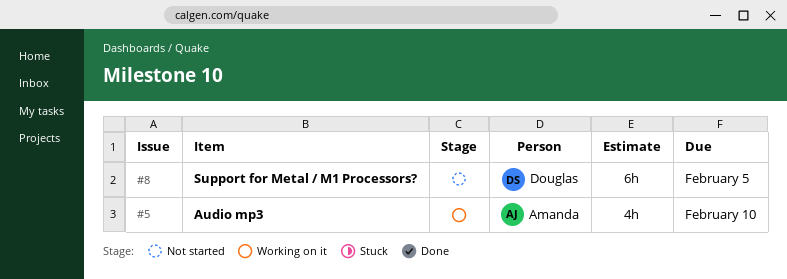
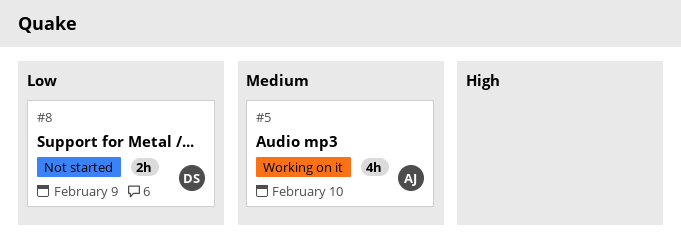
#8, estimate: 6h -> 2h
#8, due: Feb 5 -> Feb 9

